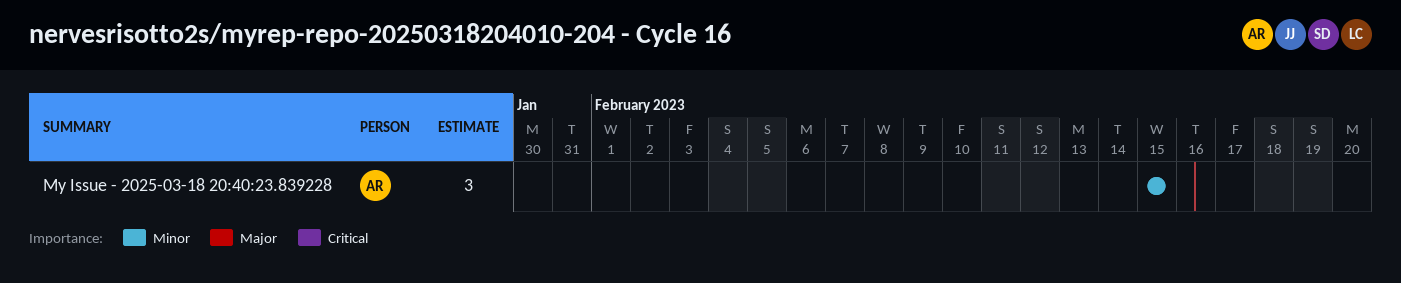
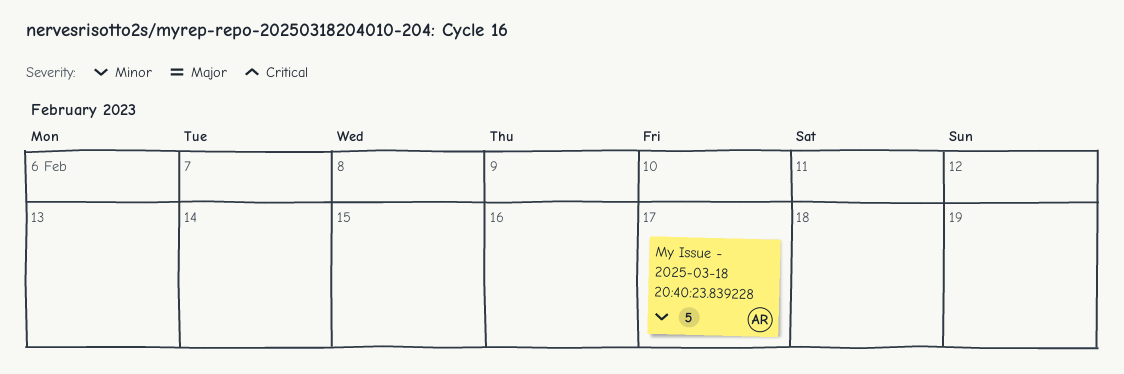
My Issue - 2025-03-18 20:40:23.839228, estimate: 3 -> 5
My Issue - 2025-03-18 20:40:23.839228, due: Feb 15 -> Feb 17

